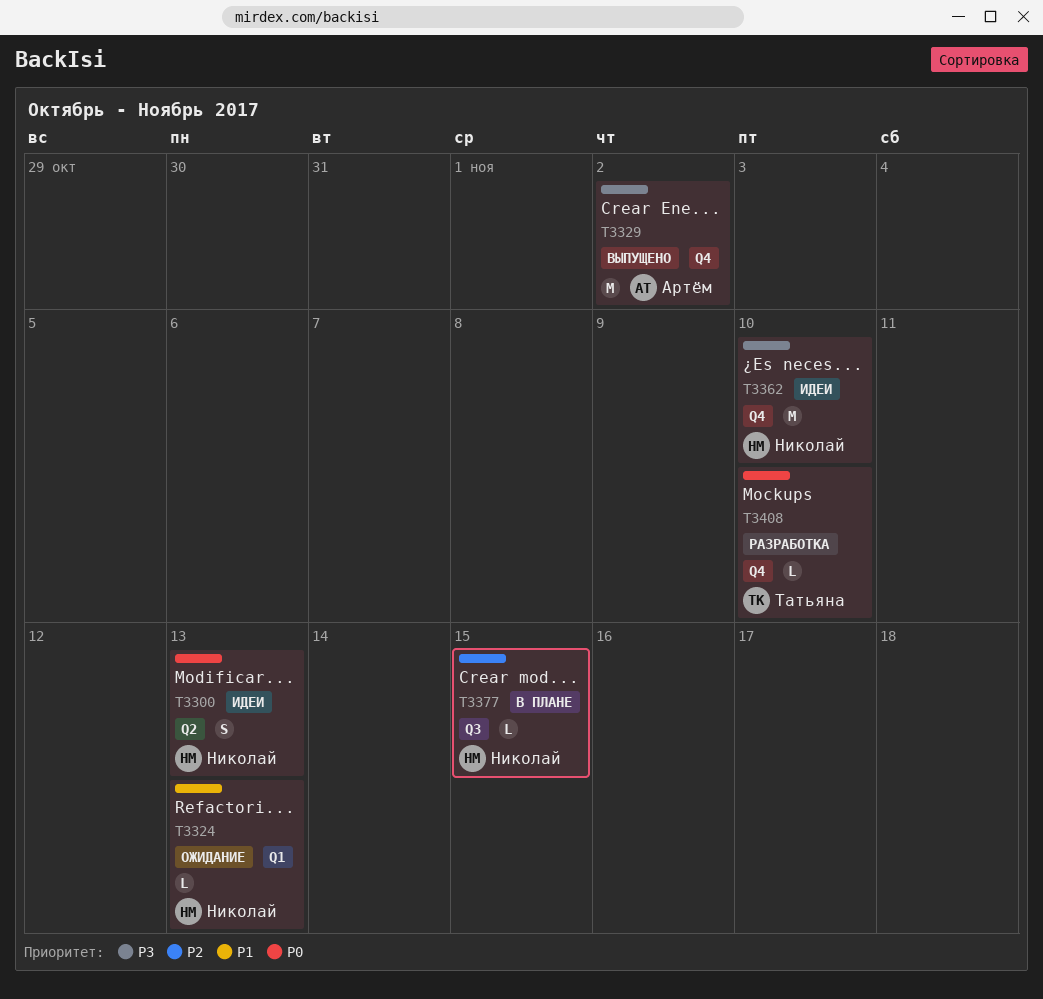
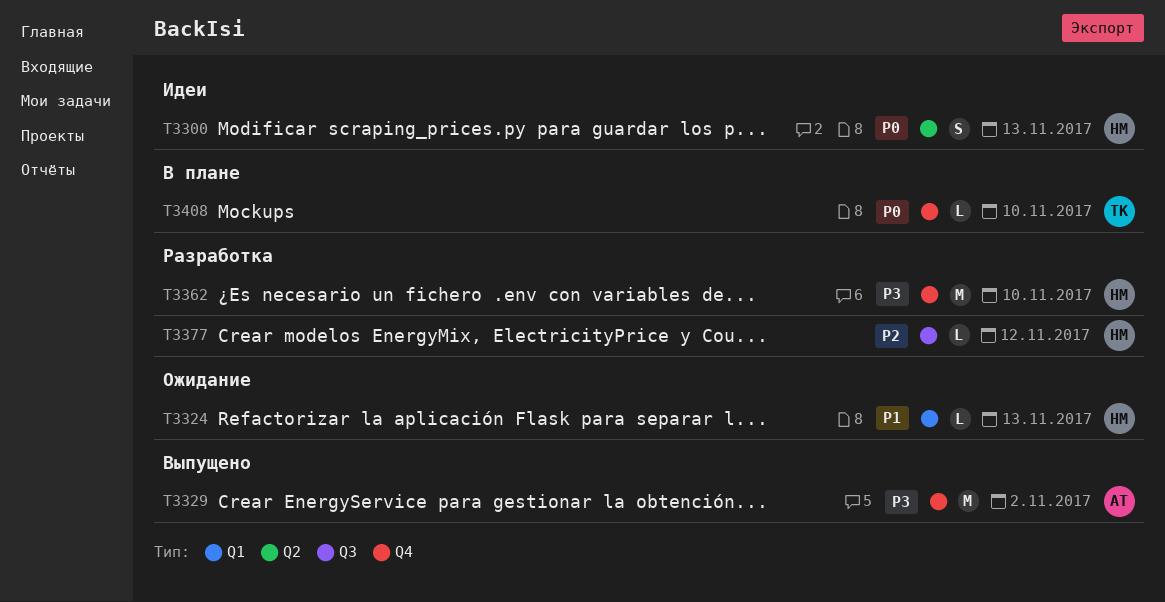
T3362, status: Идеи -> Разработка
T3377, status: В плане -> Разработка
T3377, due: Nov 15 -> Nov 12
T3408, status: Разработка -> В плане

